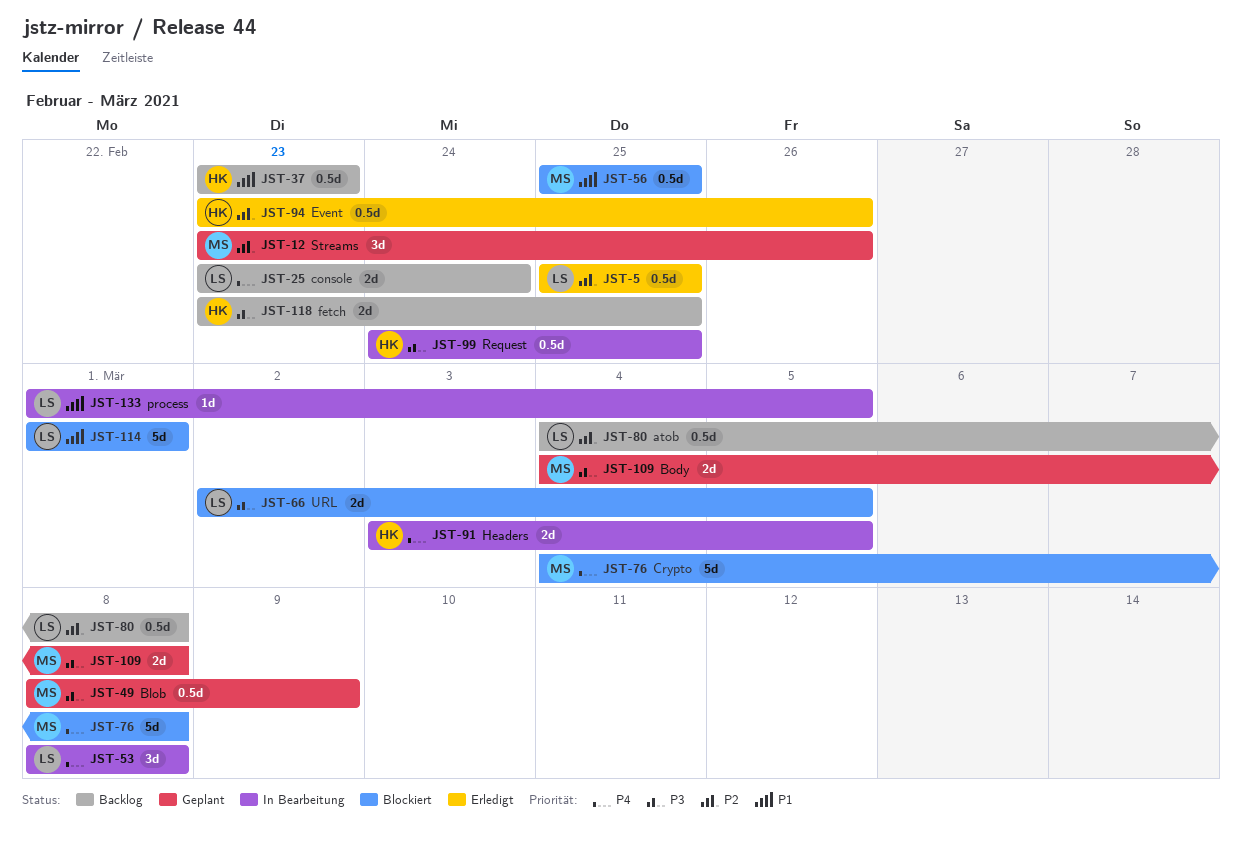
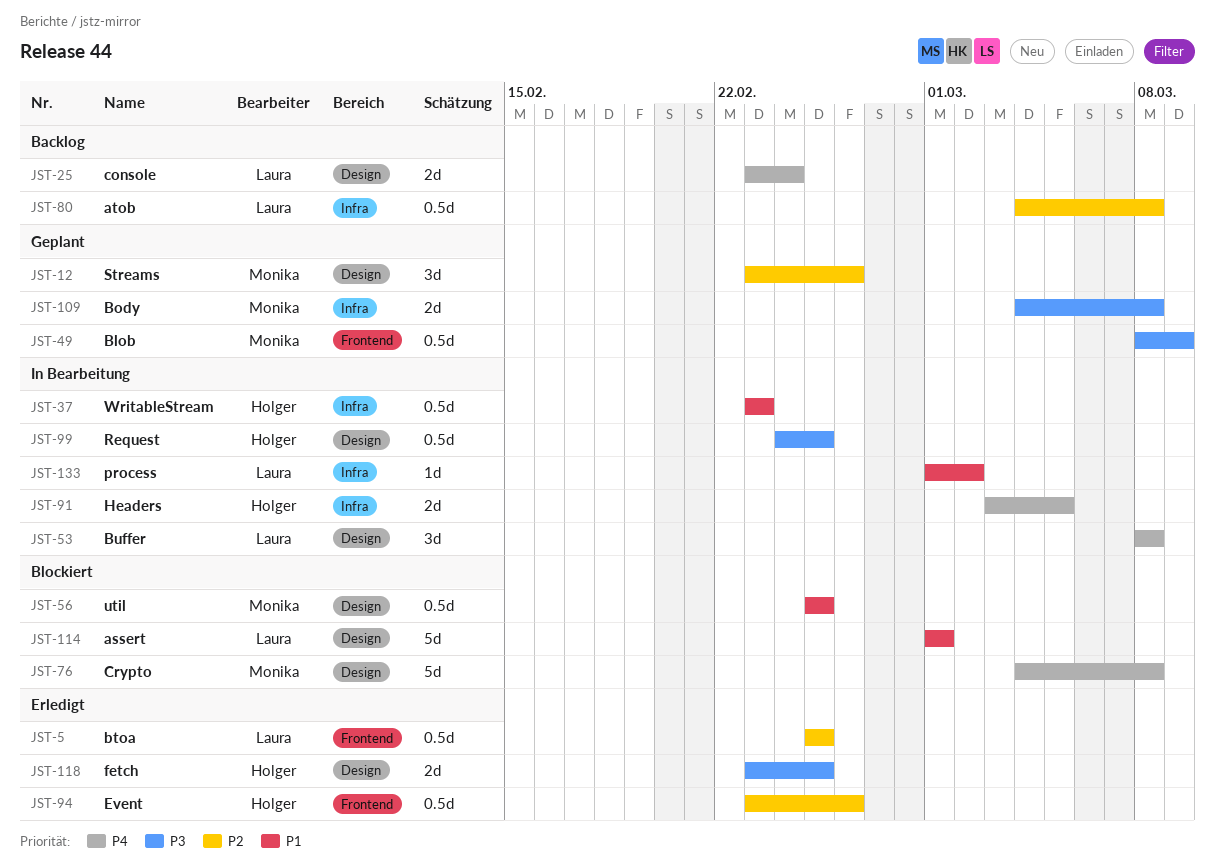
JST-37, status: Backlog -> In Bearbeitung
JST-66: present -> none
JST-118, status: Backlog -> Erledigt
JST-133, due: Mar 5 -> Mar 2

